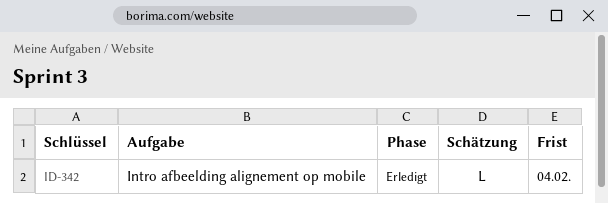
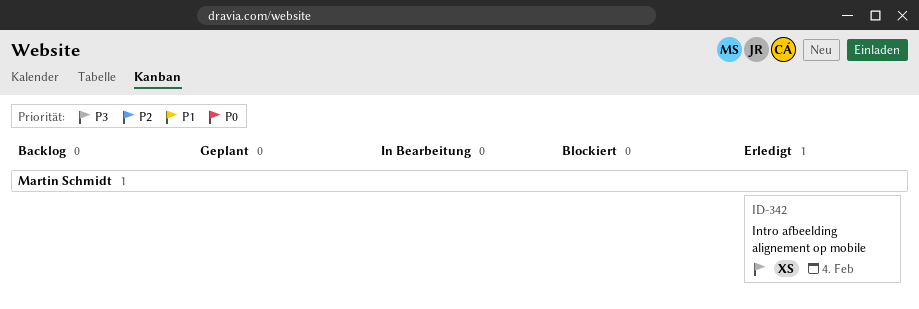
ID-342, estimate: L -> XS

